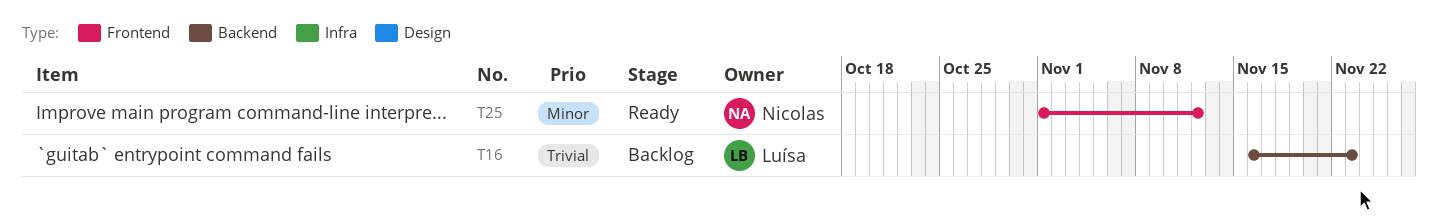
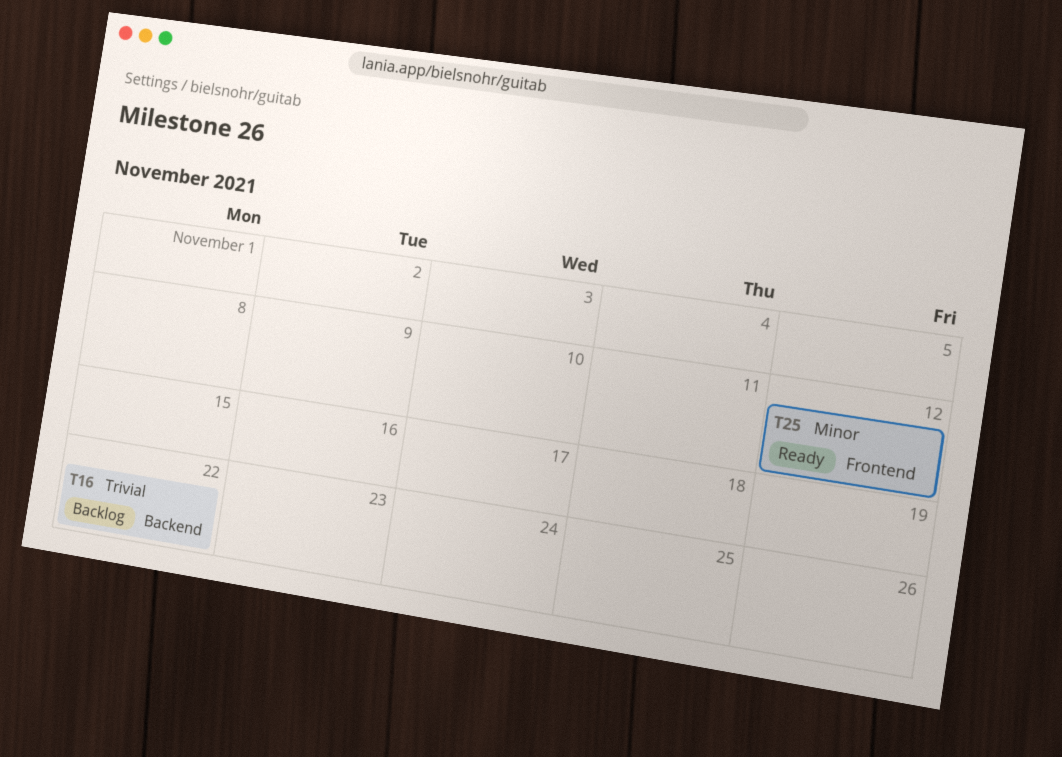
T16, due: Nov 23 -> Nov 22

